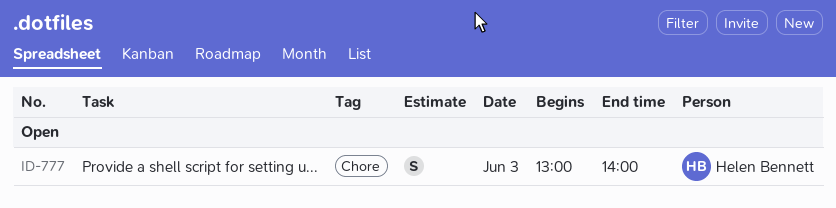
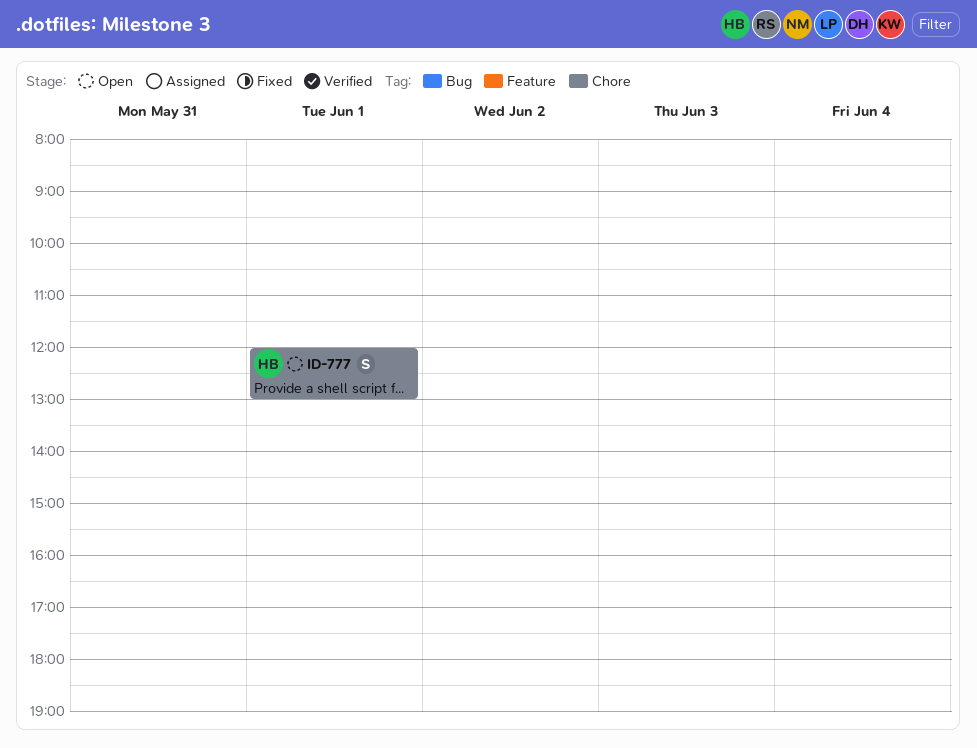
ID-777, day: Jun 3 -> Jun 1
ID-777, begins: 13:00 -> 12:00
ID-777, ends: 14:00 -> 13:00

